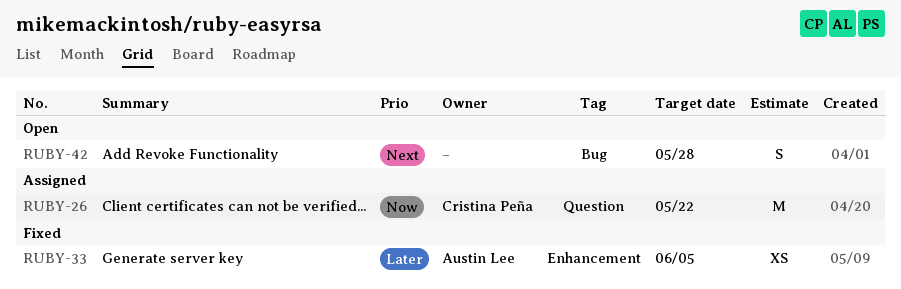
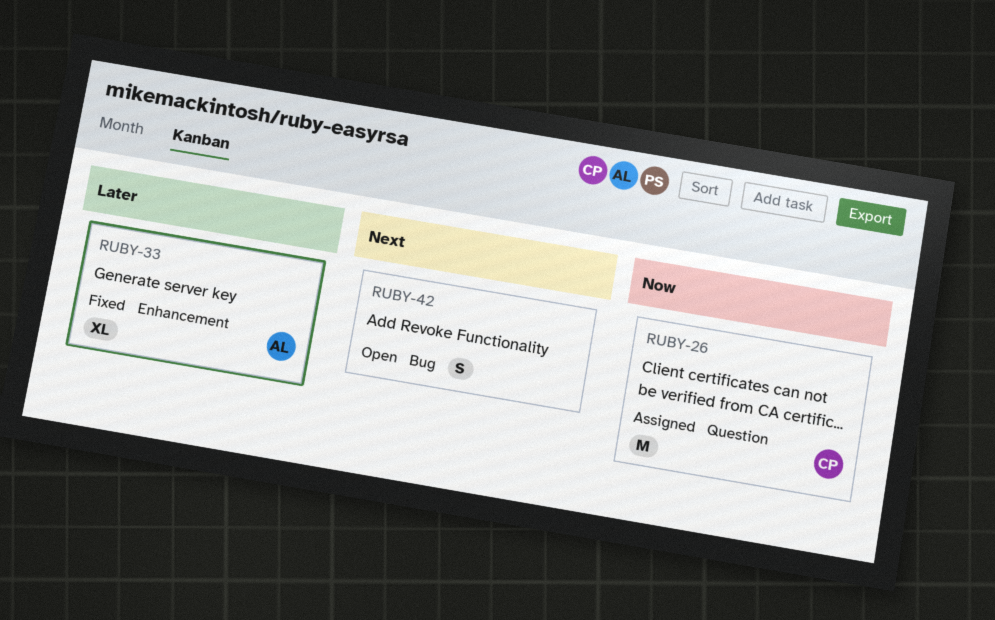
RUBY-33, estimate: XS -> XL

